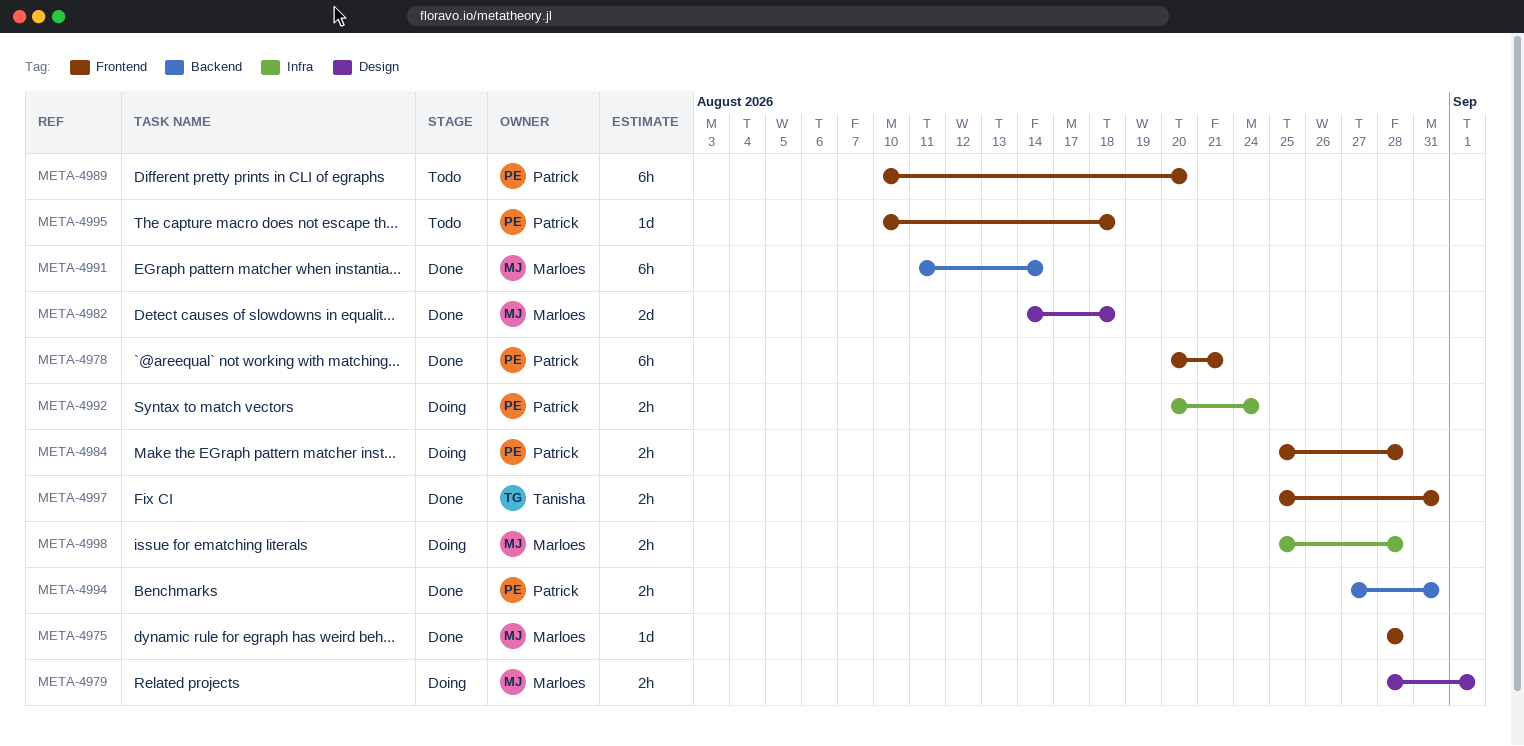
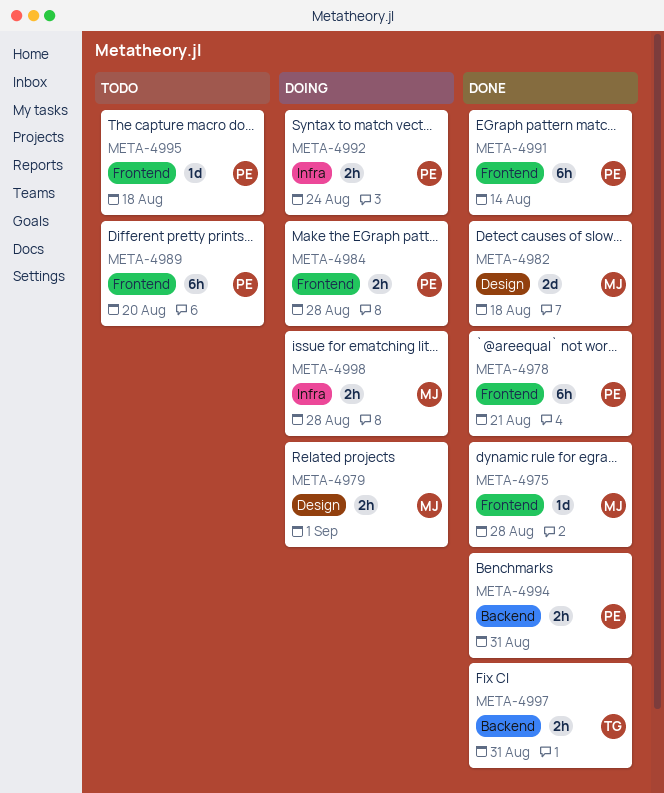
META-4991, owner: Marloes -> Patrick
META-4991, label: Backend -> Frontend
META-4997, label: Frontend -> Backend

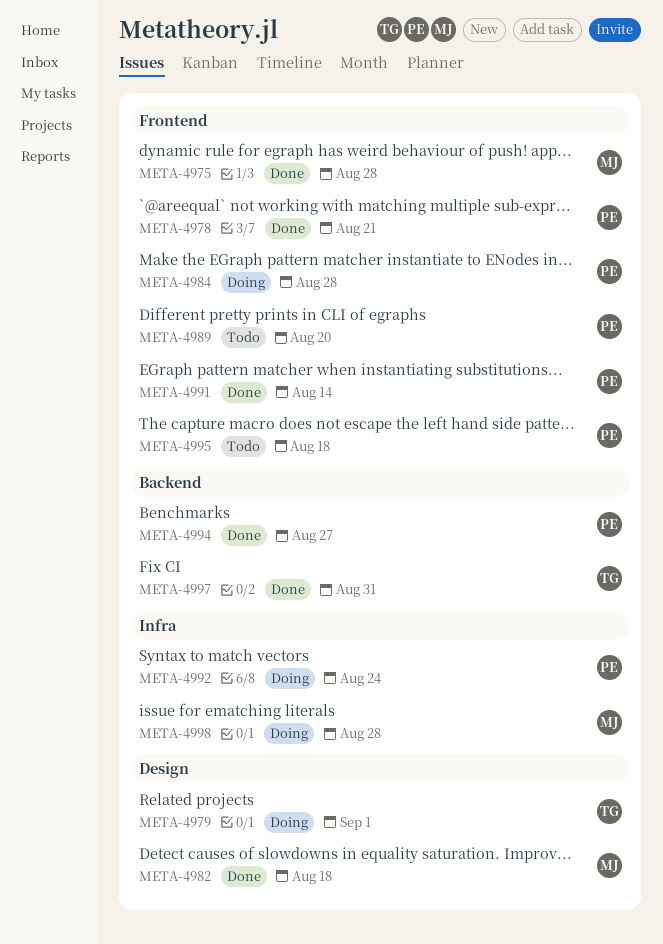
META-4979, owner: MJ -> TG
META-4994, due: Aug 31 -> Aug 27

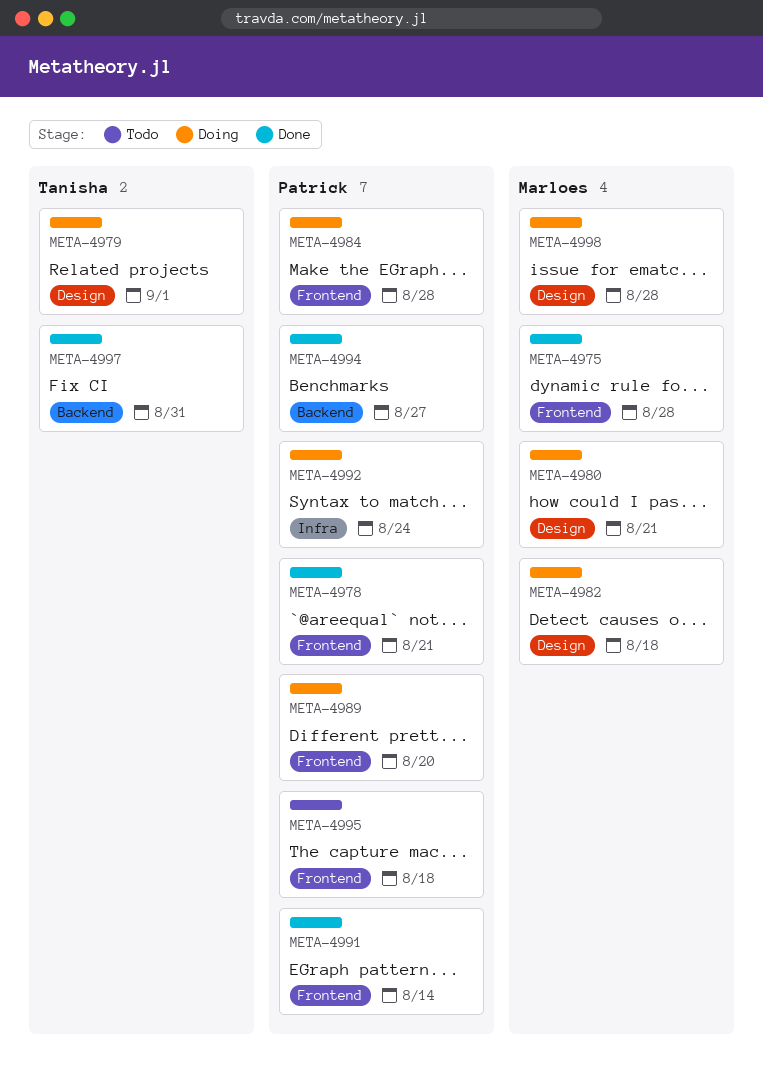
META-4980: none -> present
META-4982, status: Done -> Doing
META-4989, status: Todo -> Doing
META-4998, label: Infra -> Design

